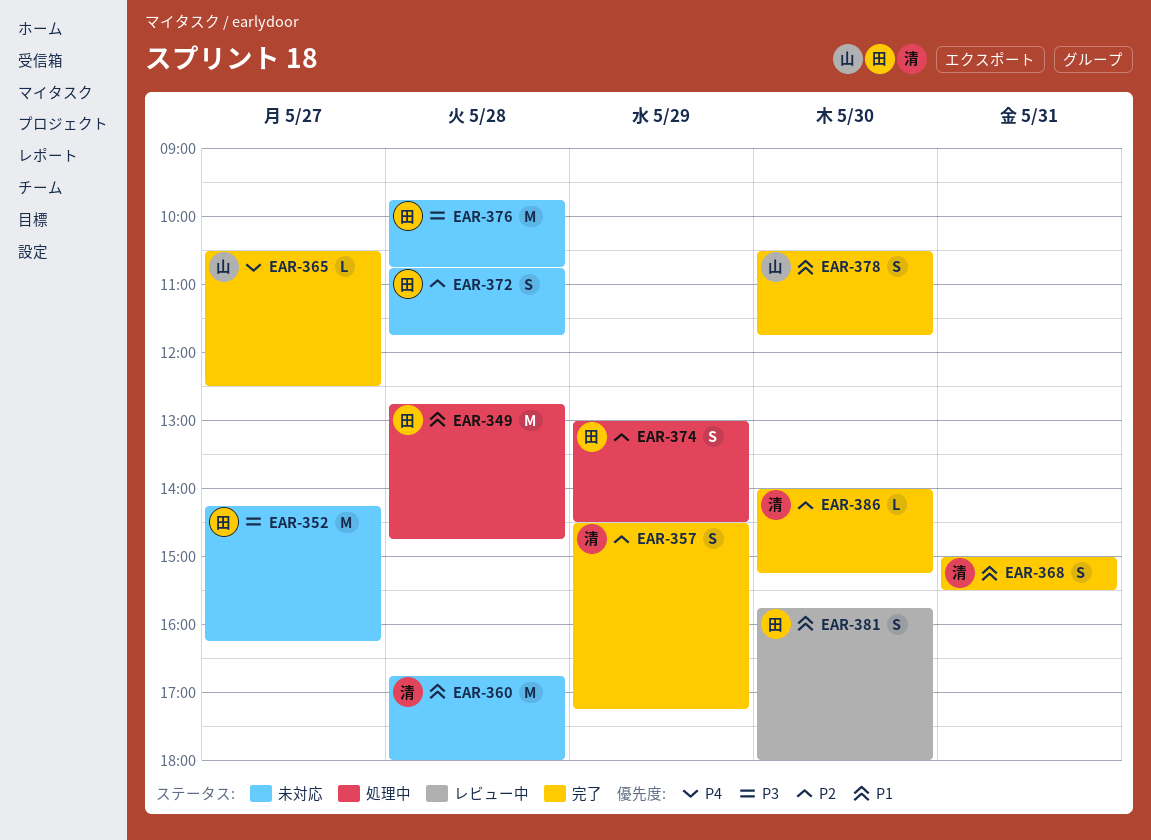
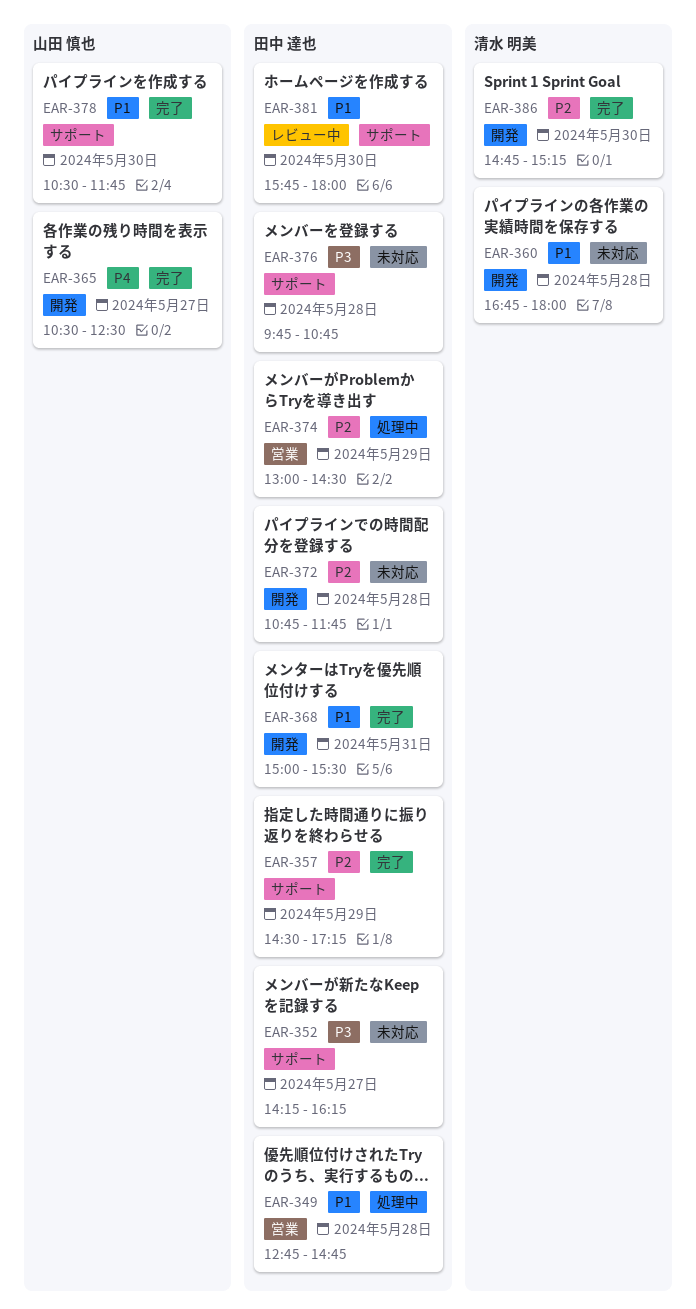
EAR-357, owner: 清水 明美 -> 田中 達也
EAR-368, owner: 清水 明美 -> 田中 達也
EAR-386, begins: 14:00 -> 14:45

